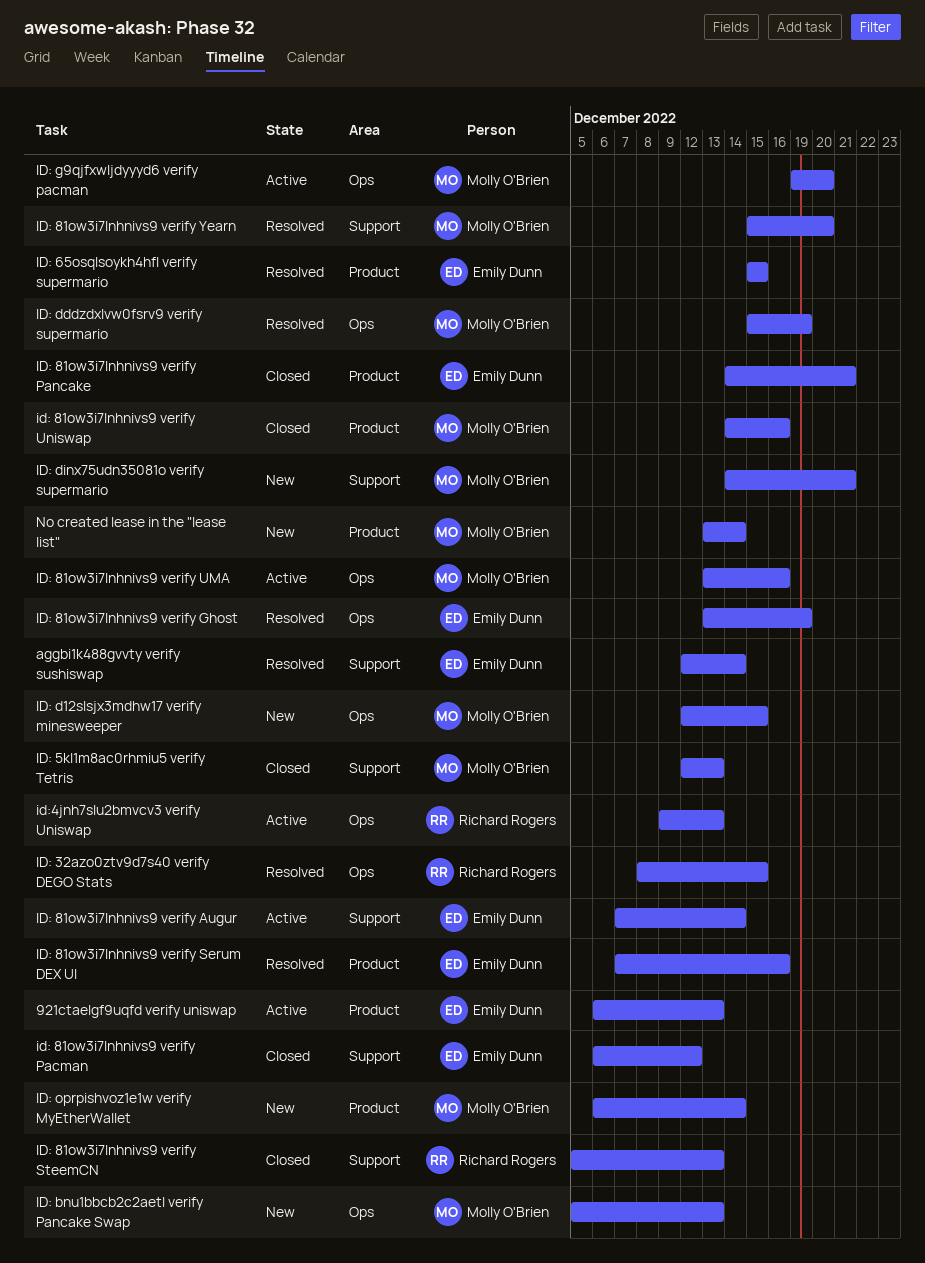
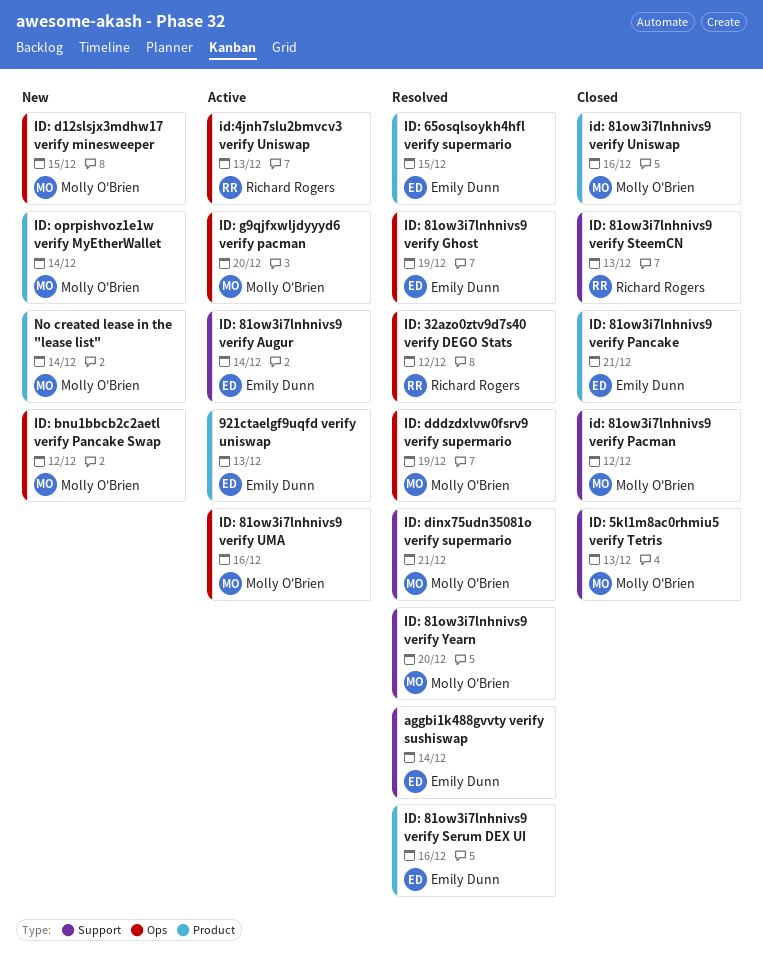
ID: 32azo0ztv9d7s40 verify DEGO Stats, due: Dec 15 -> Dec 12
id: 81ow3i7lnhnivs9 verify Pacman, owner: Emily Dunn -> Molly O'Brien
ID: bnu1bbcb2c2aetl verify Pancake Swap, due: Dec 13 -> Dec 12
ID: dinx75udn35081o verify supermario, status: New -> Resolved

